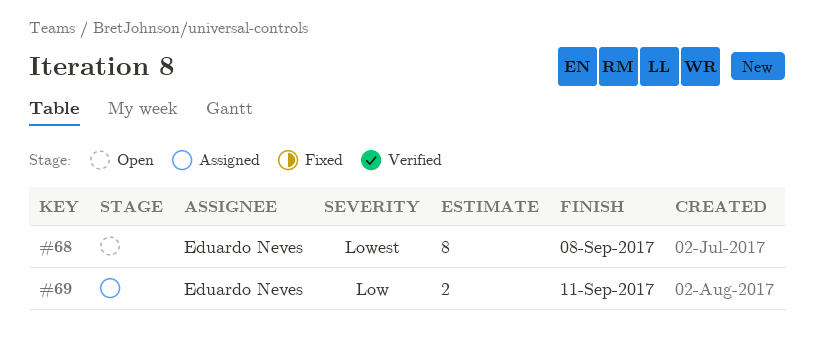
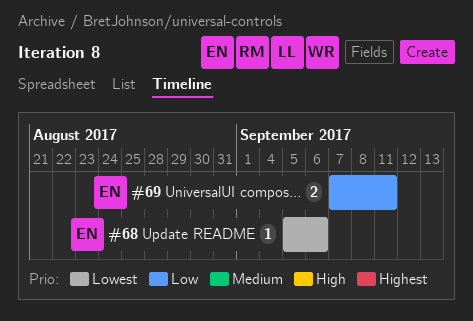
#68, estimate: 8 -> 1
#68, due: Sep 8 -> Sep 6

